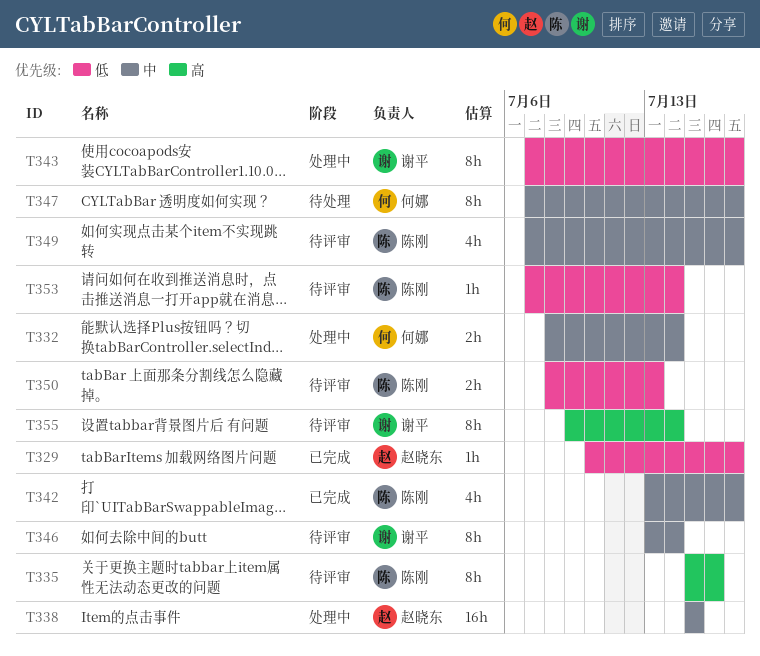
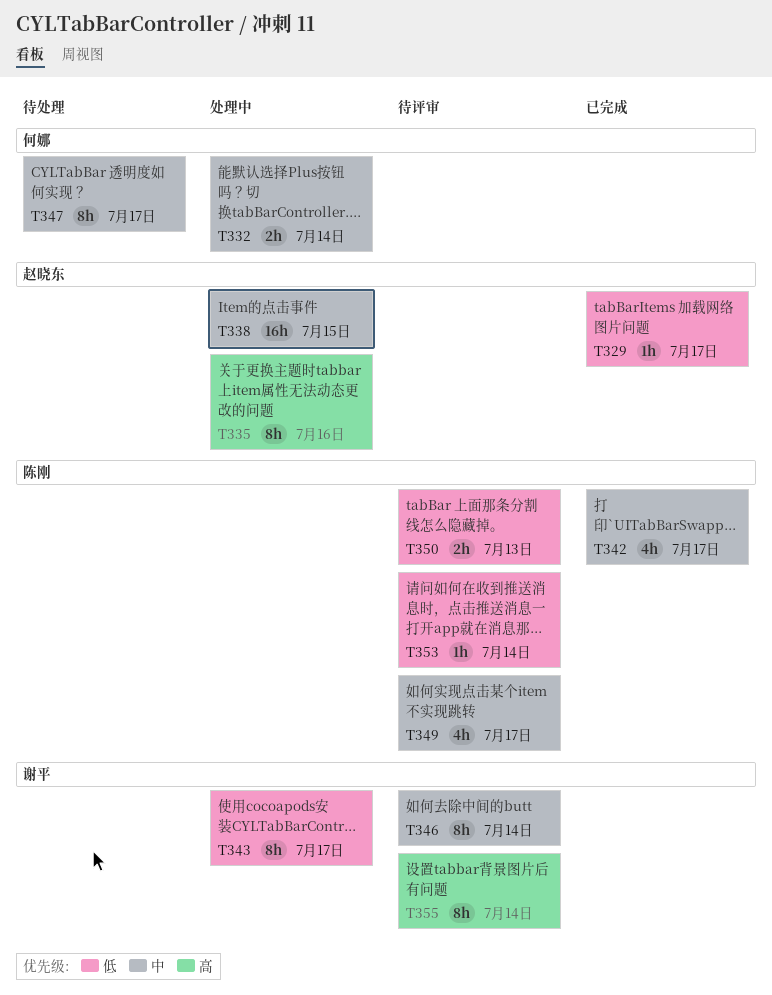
T335, status: 待评审 -> 处理中
T335, owner: 陈刚 -> 赵晓东

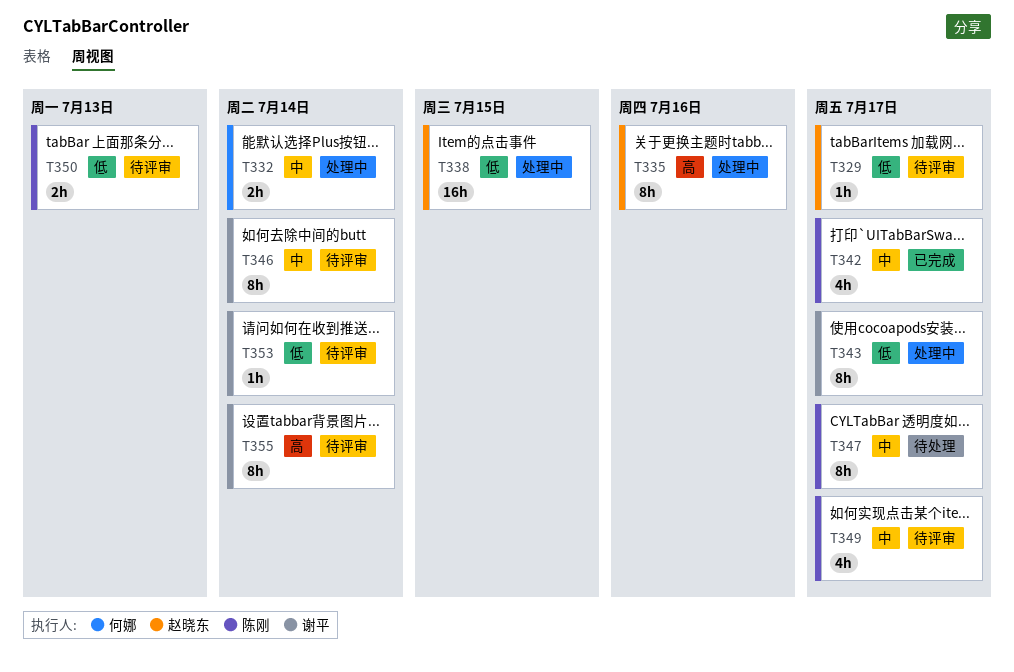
T329, status: 已完成 -> 待评审
T338, priority: 中 -> 低
T347, owner: 何娜 -> 陈刚
T353, owner: 陈刚 -> 谢平

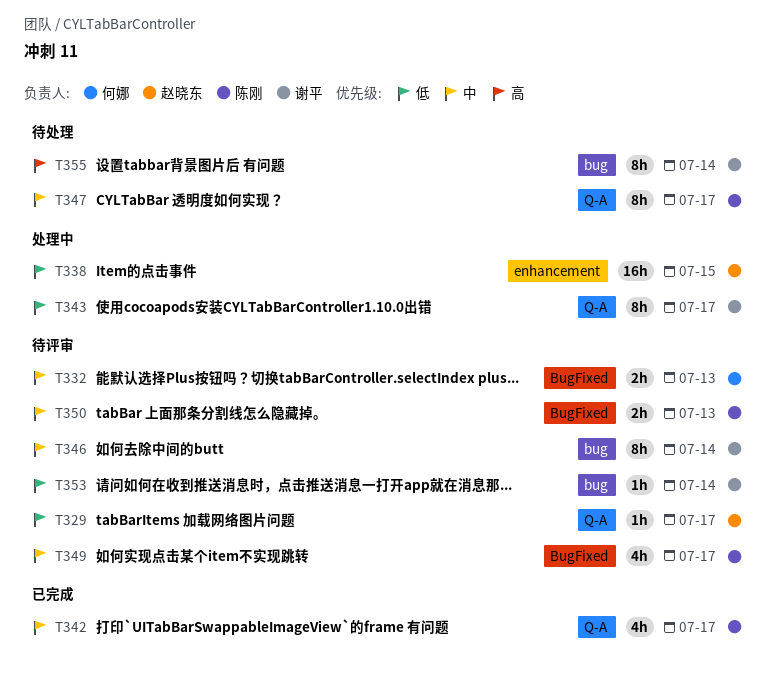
T332, status: 处理中 -> 待评审
T332, due: Jul 14 -> Jul 13
T335: present -> none
T350, priority: 低 -> 中
T355, status: 待评审 -> 待处理

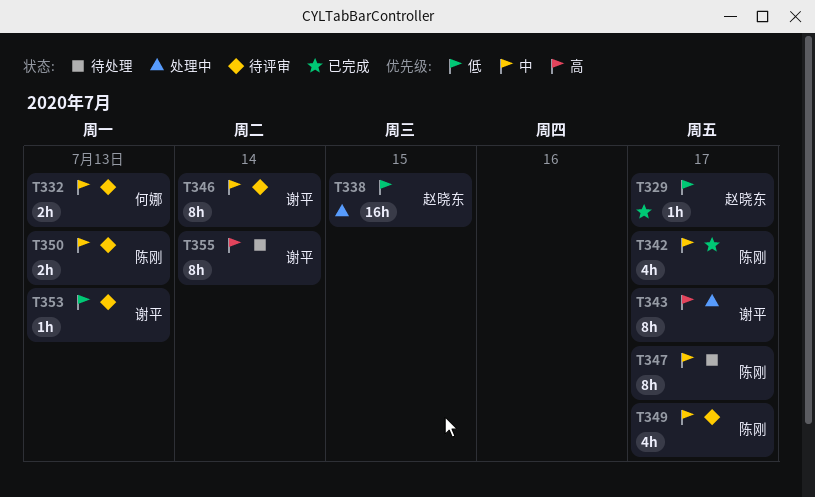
T329, status: 待评审 -> 已完成
T343, priority: 低 -> 高
T353, due: Jul 14 -> Jul 13

